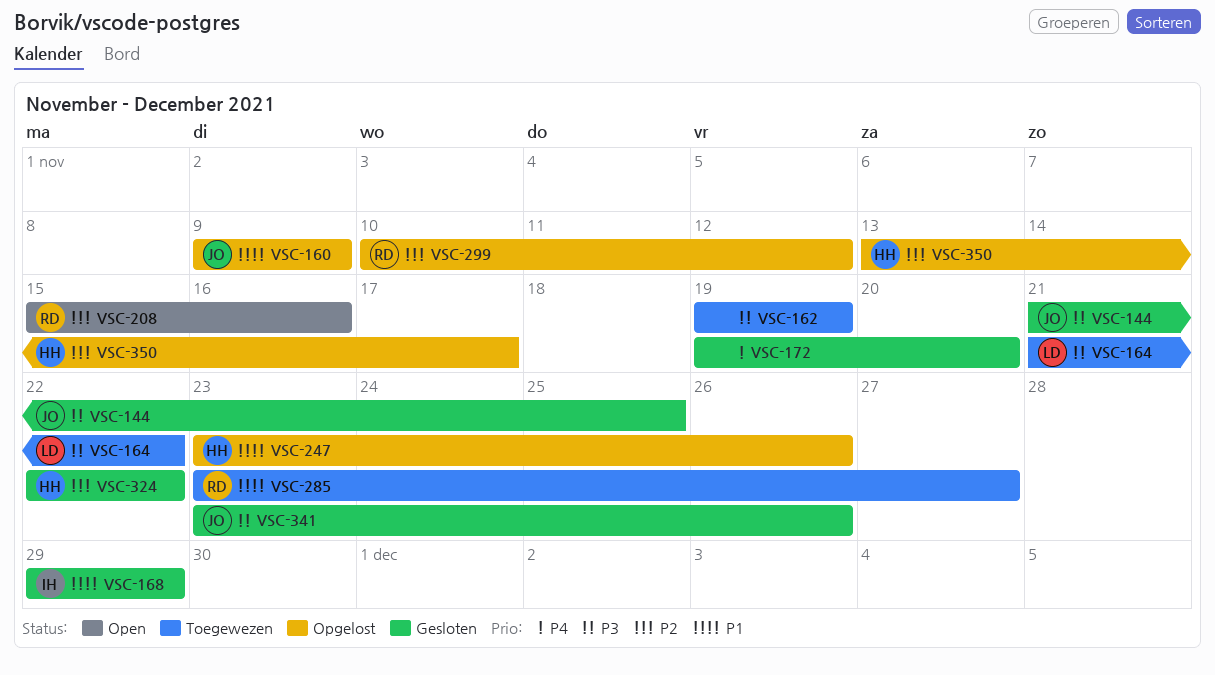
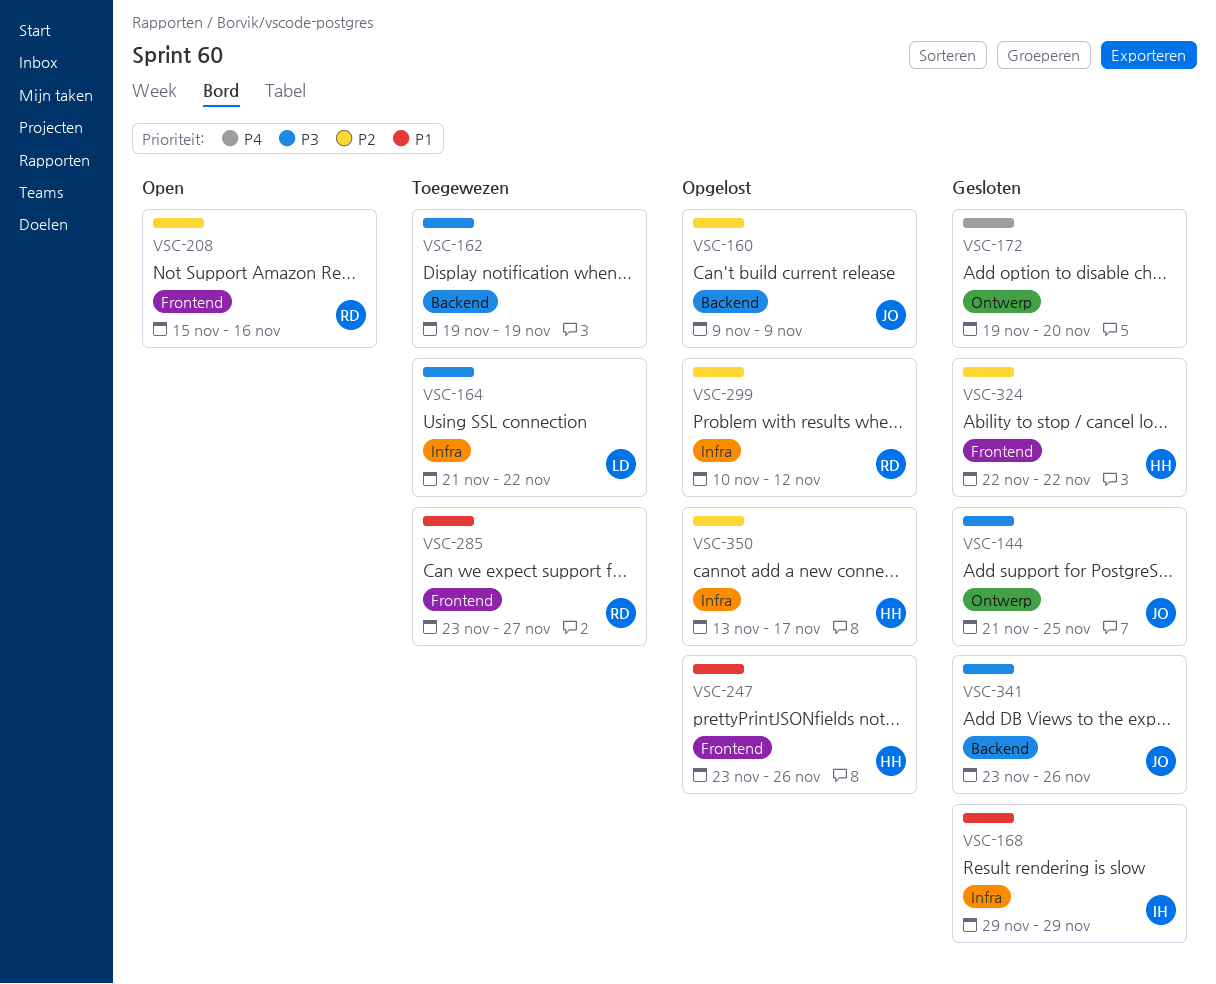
VSC-160, priority: P1 -> P2

